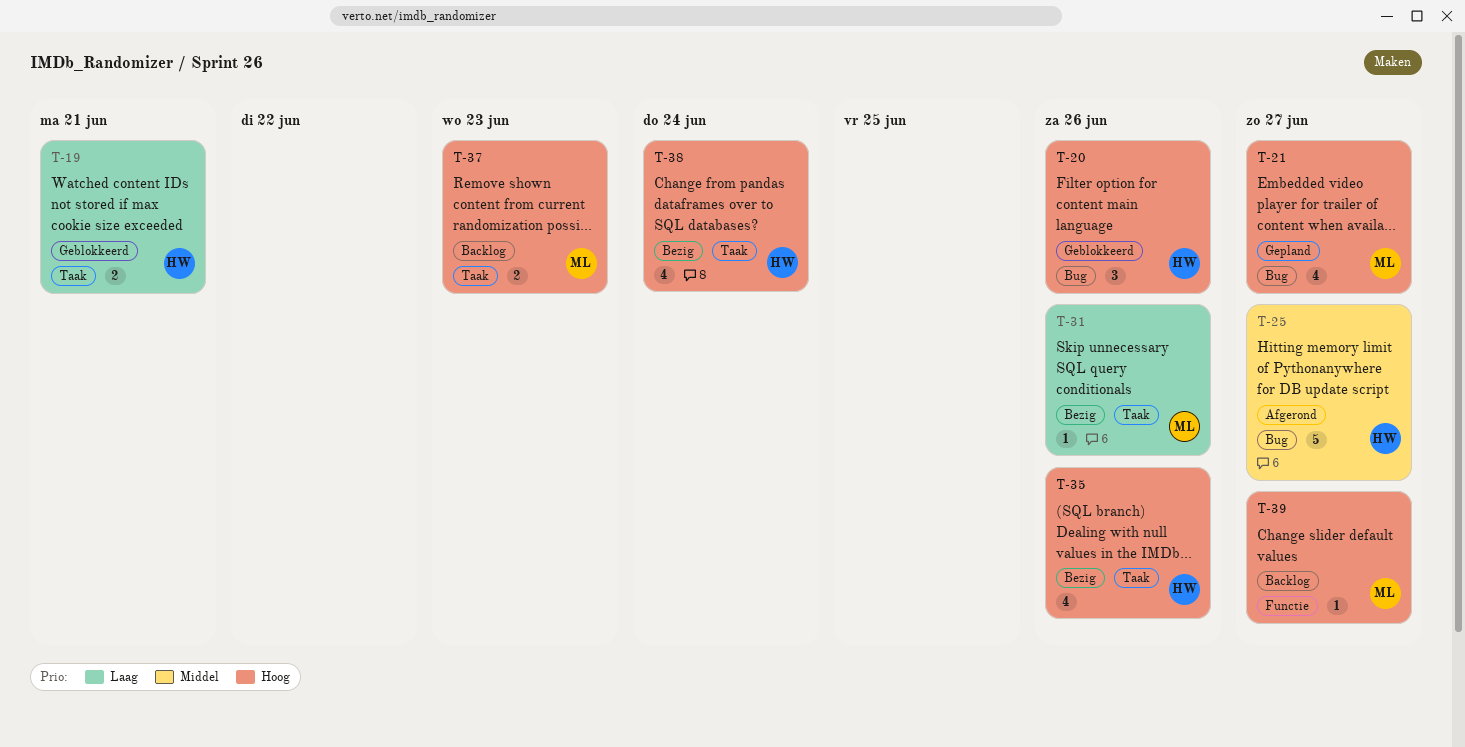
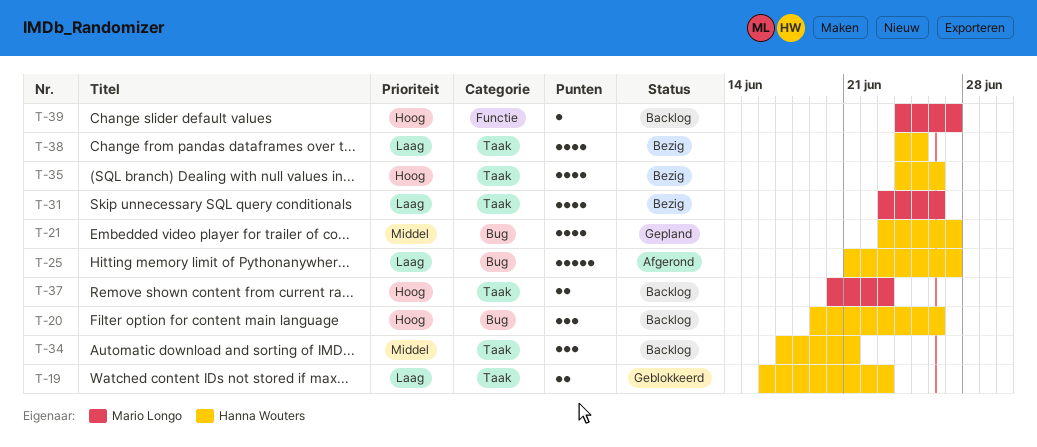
T-19, due: Jun 21 -> Jun 23
T-20, status: Geblokkeerd -> Backlog
T-21, owner: Mario Longo -> Hanna Wouters
T-21, priority: Hoog -> Middel
T-25, priority: Middel -> Laag
T-31, estimate: 1 -> 4
T-34: none -> present
T-38, priority: Hoog -> Laag
T-38, due: Jun 24 -> Jun 25

